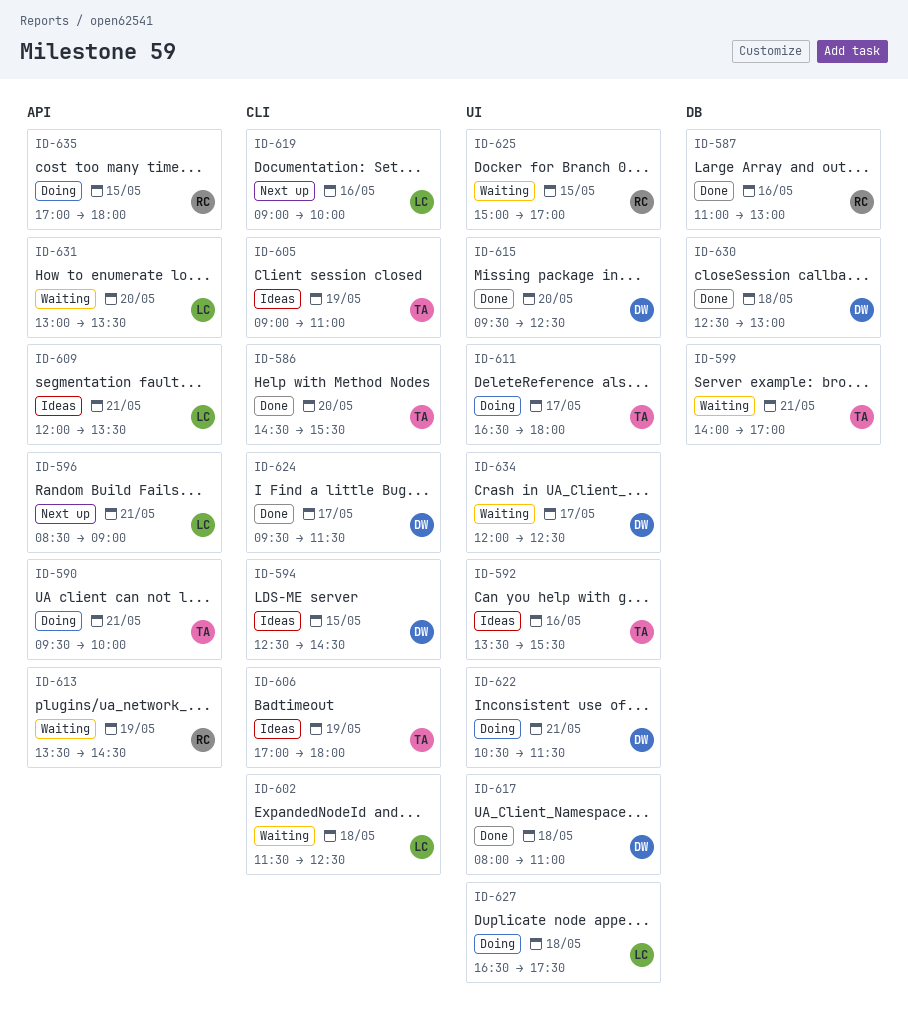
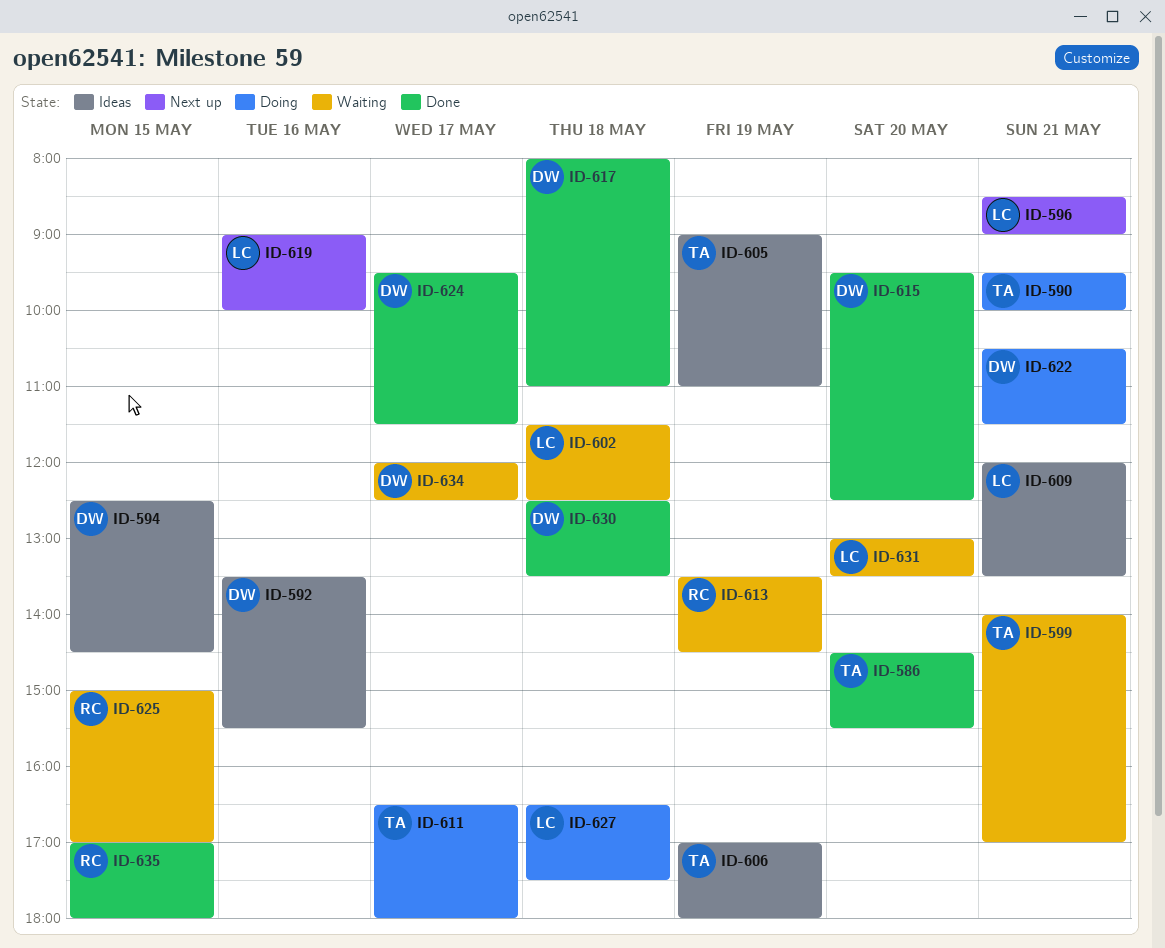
ID-587: present -> none
ID-592, owner: TA -> DW
ID-630, ends: 13:00 -> 13:30
ID-635, status: Doing -> Done

